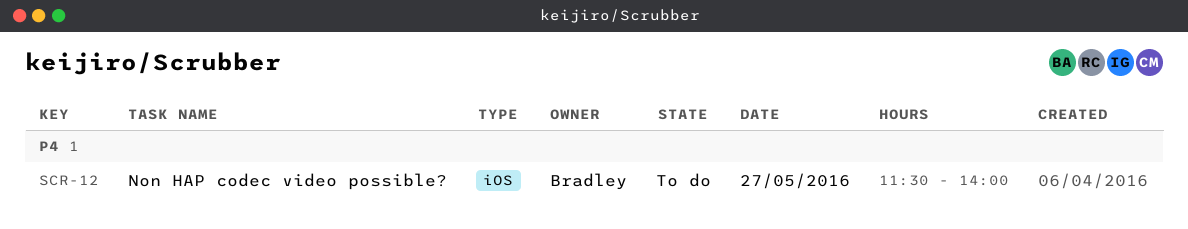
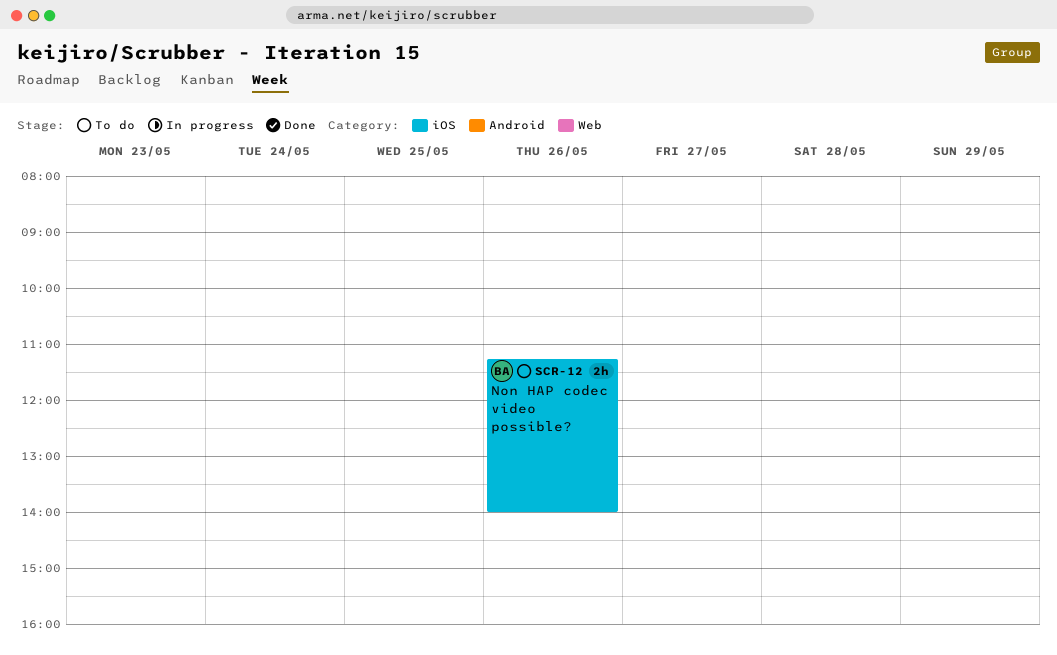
SCR-12, day: May 27 -> May 26
SCR-12, begins: 11:30 -> 11:15

